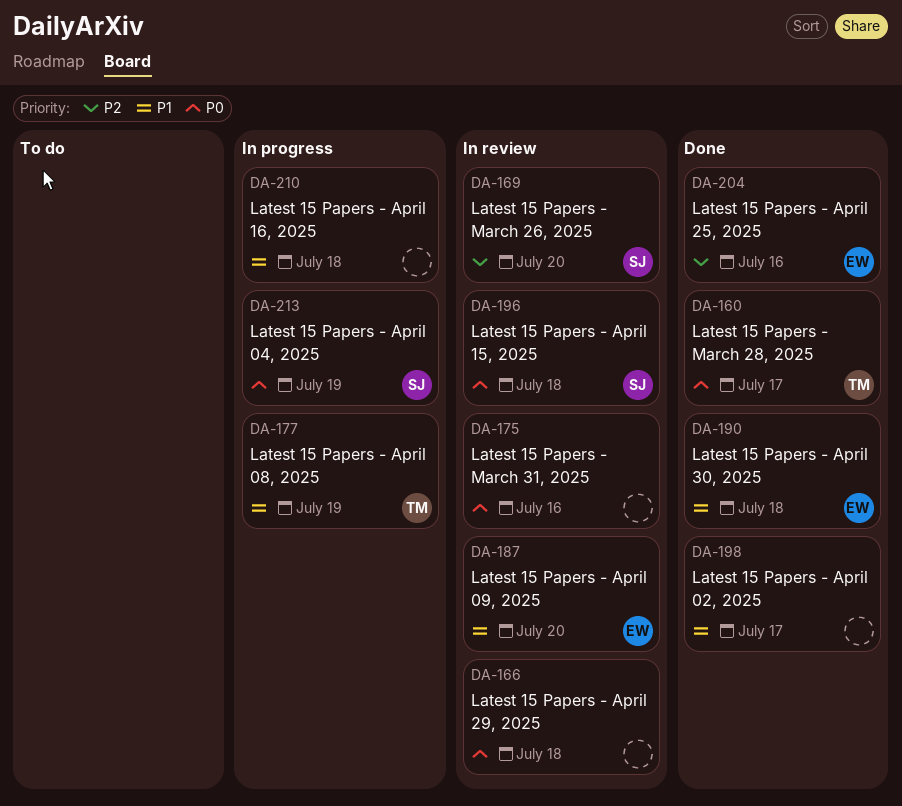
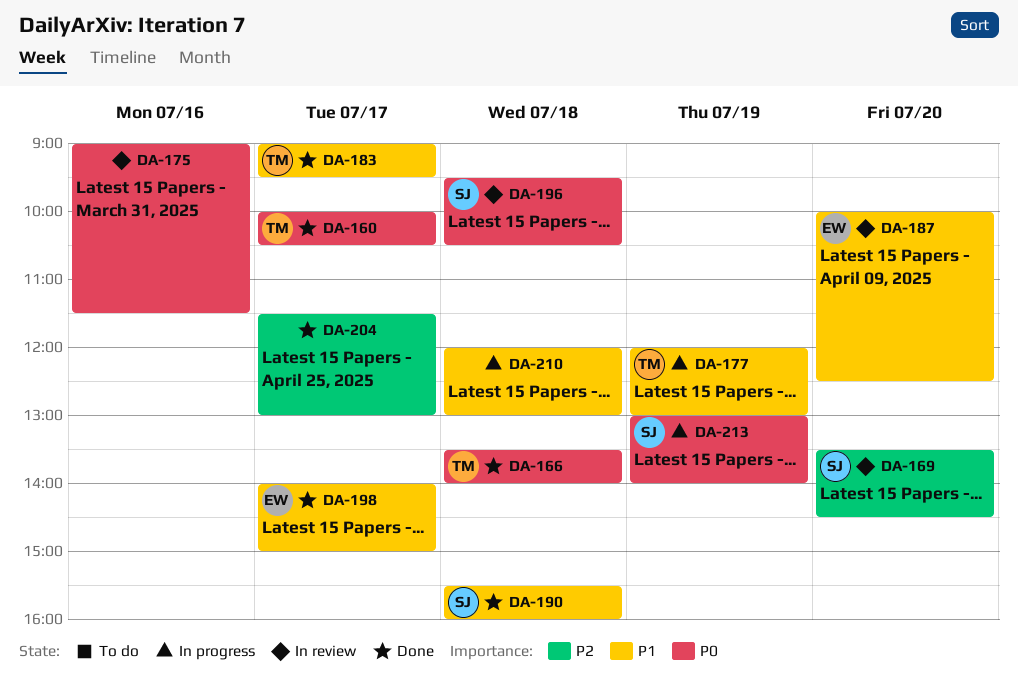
DA-166, status: In review -> Done
DA-166, owner: none -> TM
DA-183: none -> present
DA-190, owner: EW -> SJ
DA-198, owner: none -> EW
DA-204, owner: EW -> none
DA-204, day: Jul 16 -> Jul 17

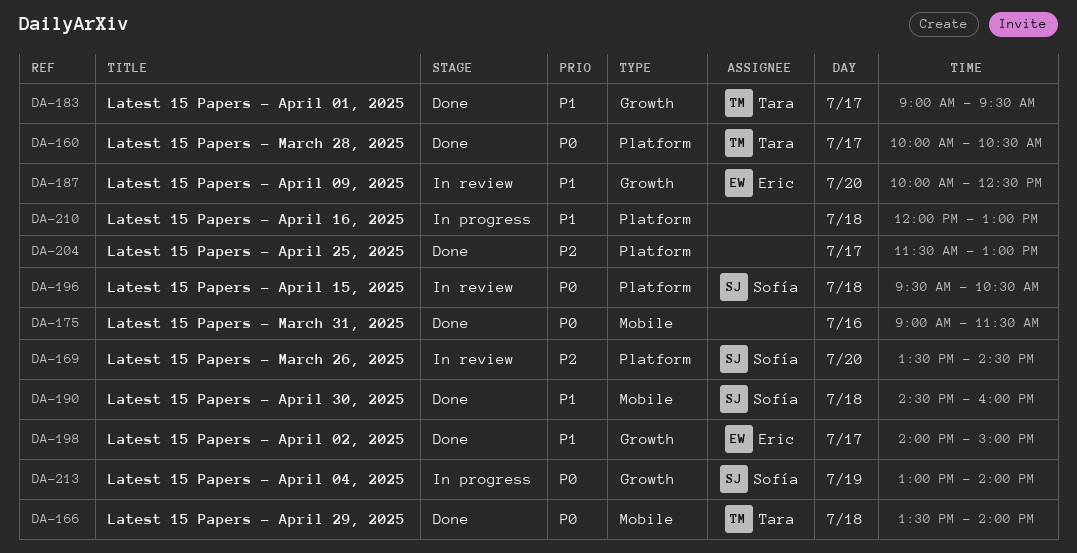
DA-175, status: In review -> Done
DA-177: present -> none
DA-190, begins: 15:30 -> 14:30

